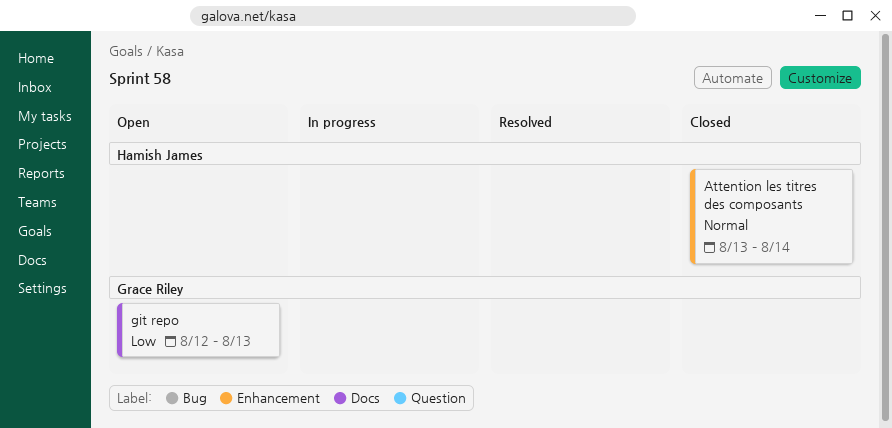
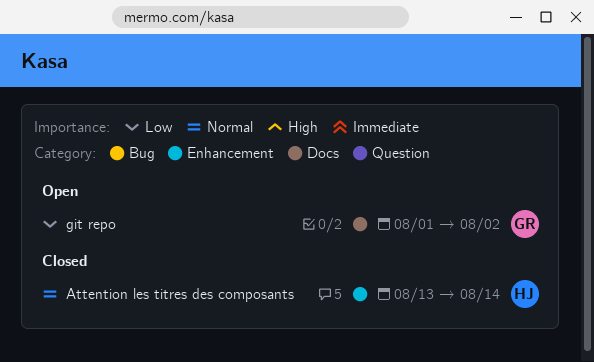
git repo, start: Aug 12 -> Aug 1
git repo, due: Aug 13 -> Aug 2

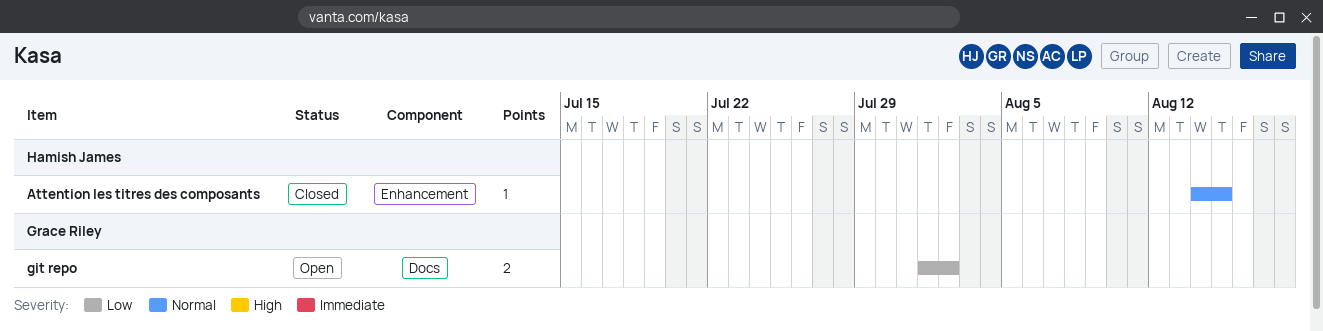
Attention les titres des composants, start: Aug 13 -> Aug 14
Attention les titres des composants, due: Aug 14 -> Aug 15

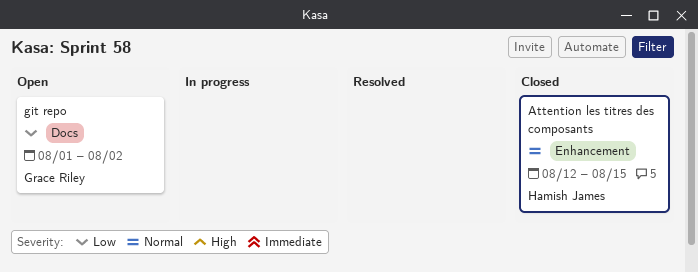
Attention les titres des composants, start: Aug 14 -> Aug 12

